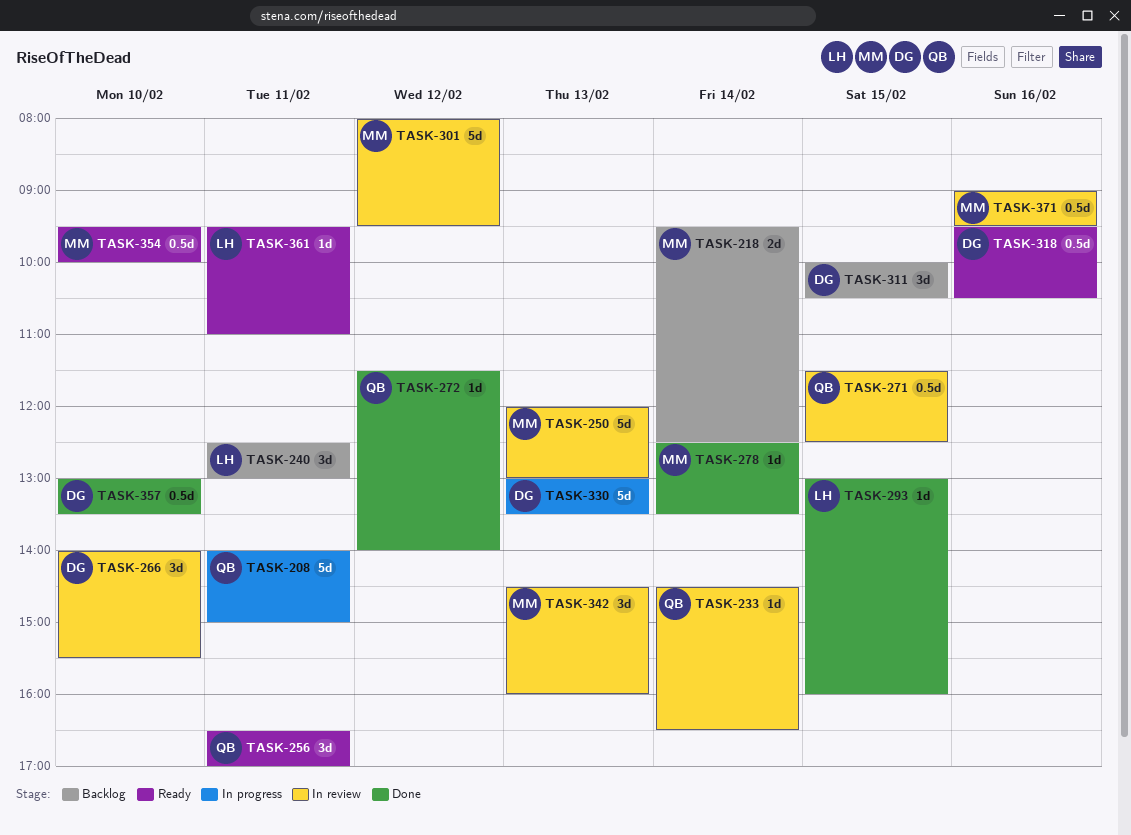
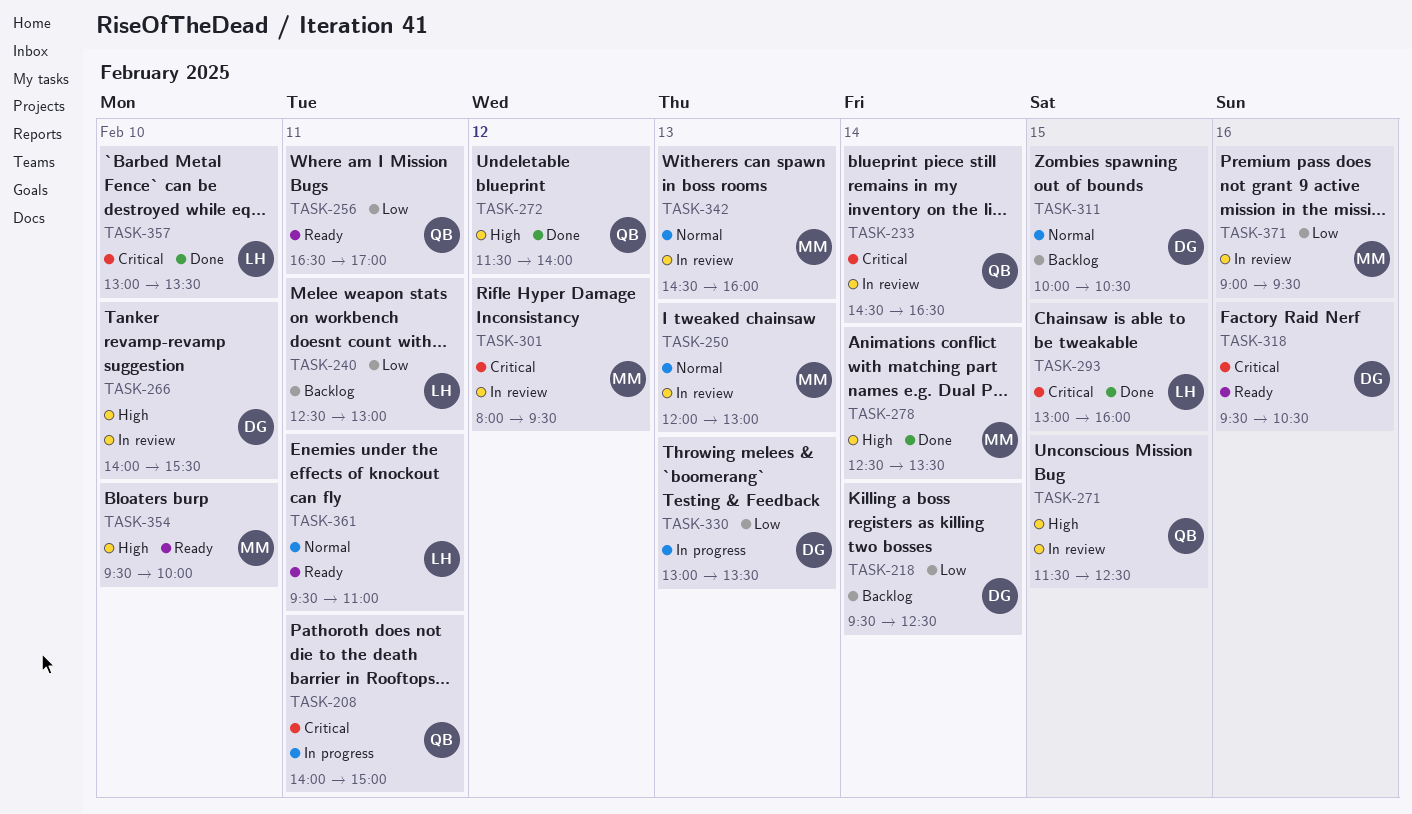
TASK-218, owner: MM -> DG
TASK-357, owner: DG -> LH

